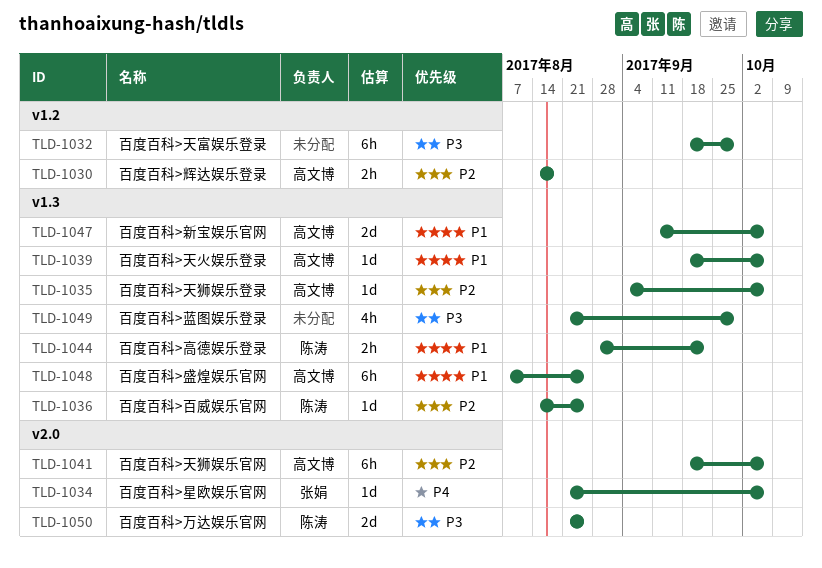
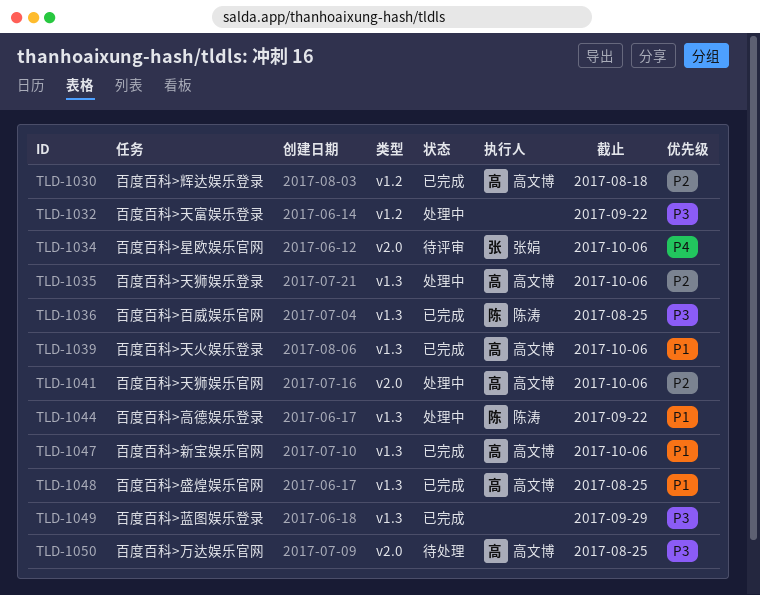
TLD-1032, due: Sep 29 -> Sep 22
TLD-1036, priority: P2 -> P3
TLD-1050, owner: 陈涛 -> 高文博

